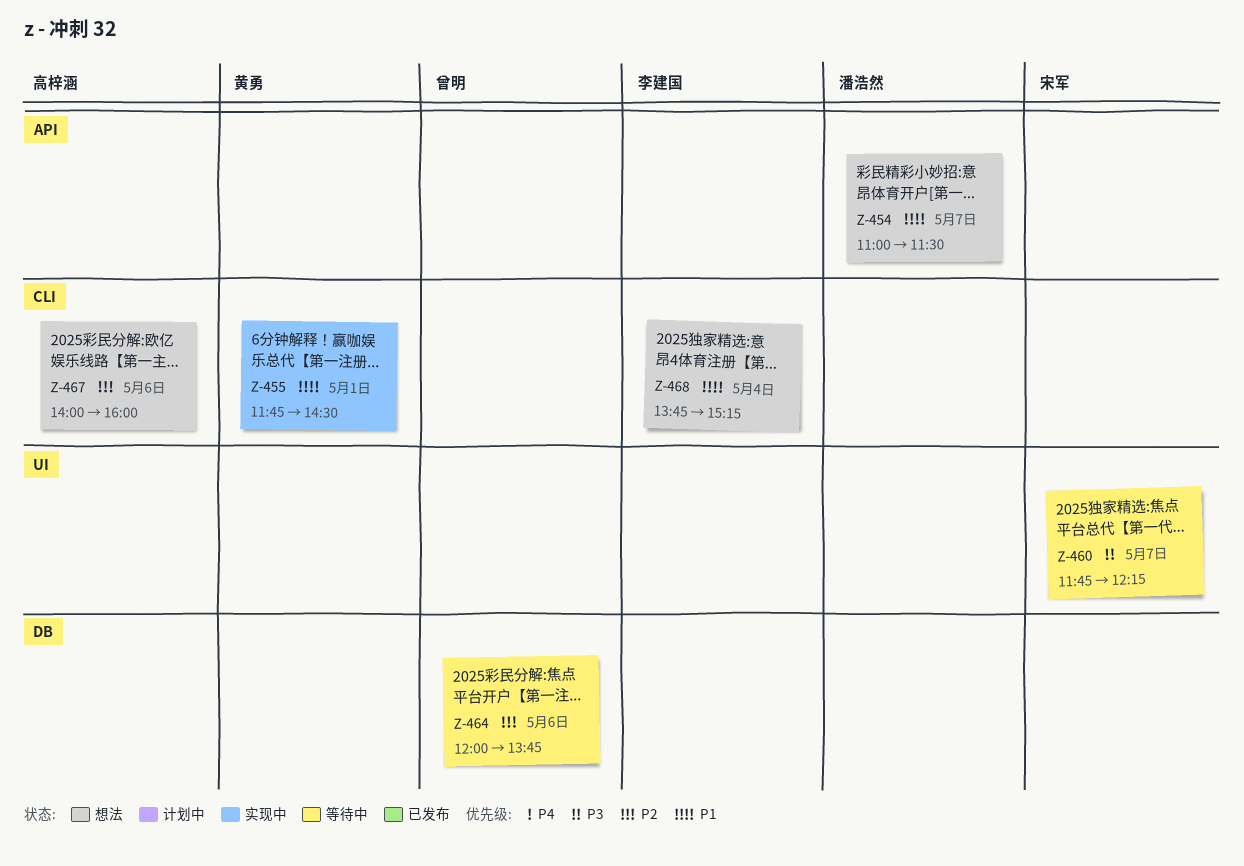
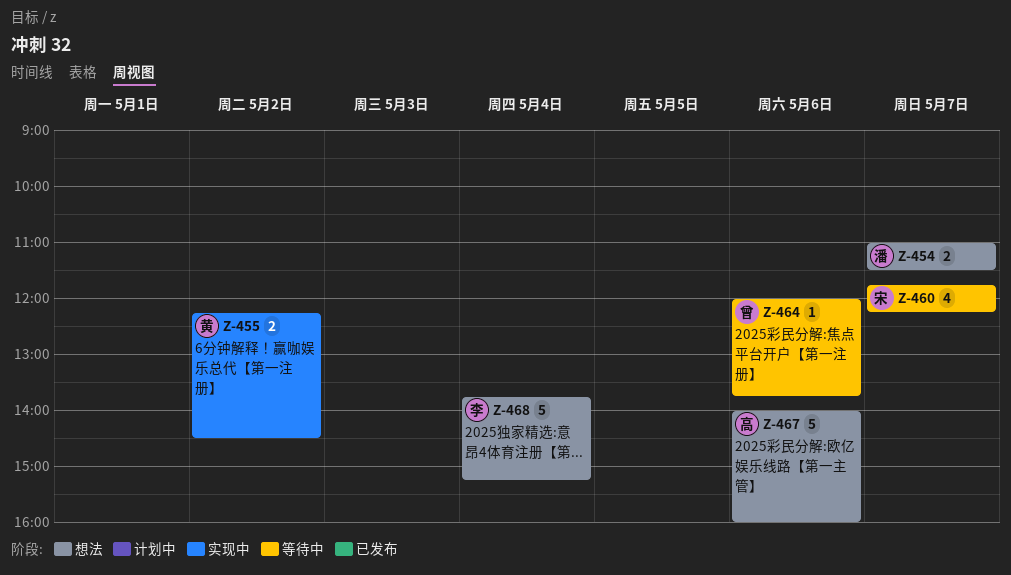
Z-455, day: May 1 -> May 2
Z-455, begins: 11:45 -> 12:15

